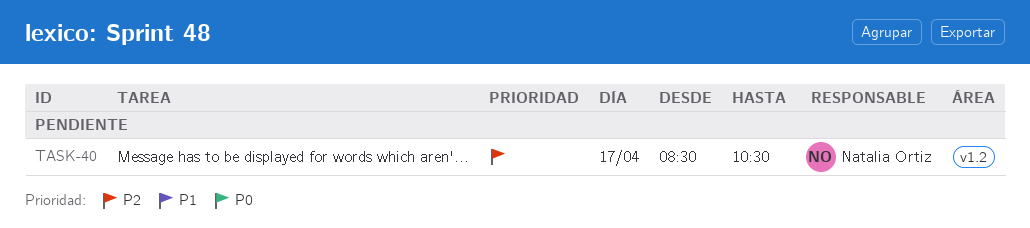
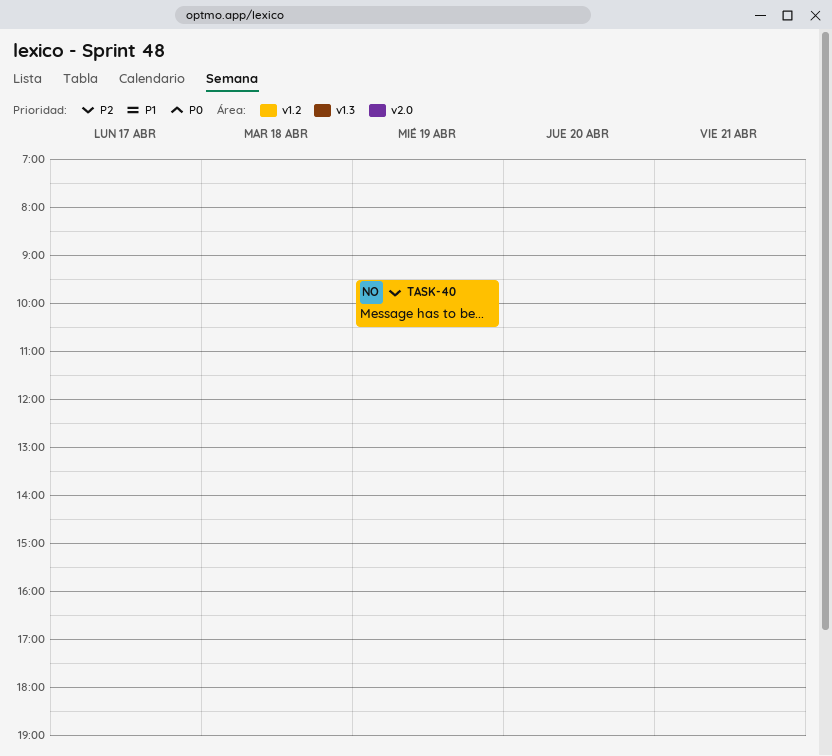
TASK-40, day: Apr 17 -> Apr 19
TASK-40, begins: 08:30 -> 09:30

